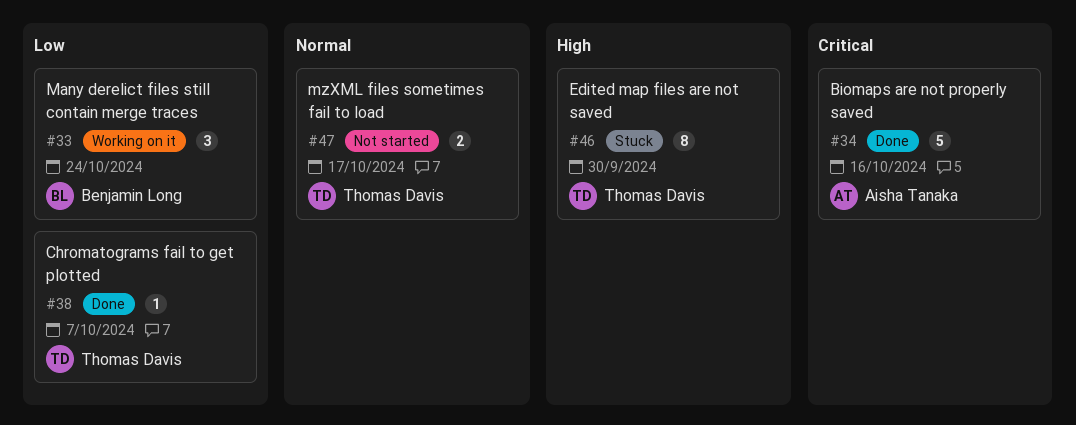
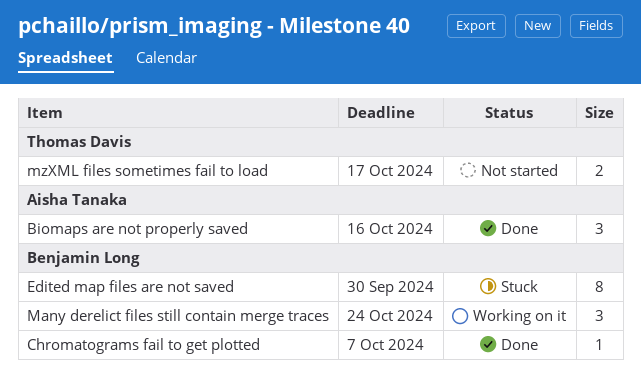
Biomaps are not properly saved, estimate: 5 -> 3
Chromatograms fail to get plotted, owner: Thomas Davis -> Benjamin Long
Edited map files are not saved, owner: Thomas Davis -> Benjamin Long

